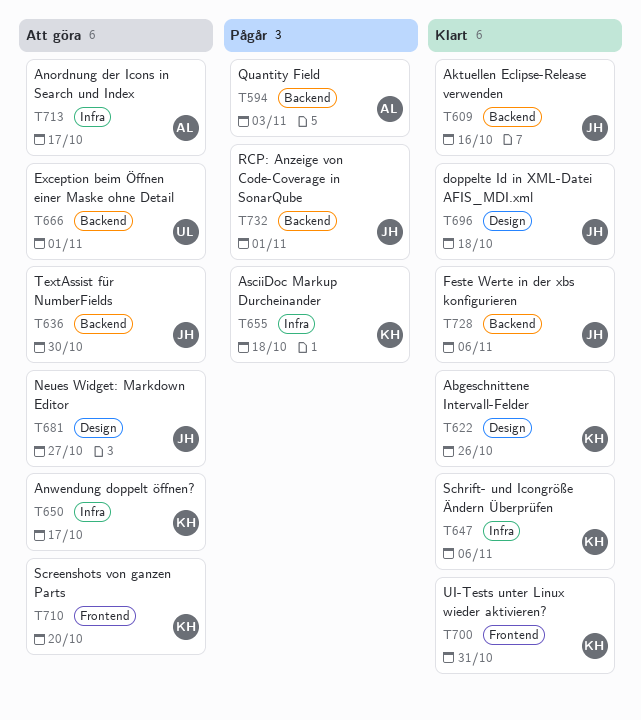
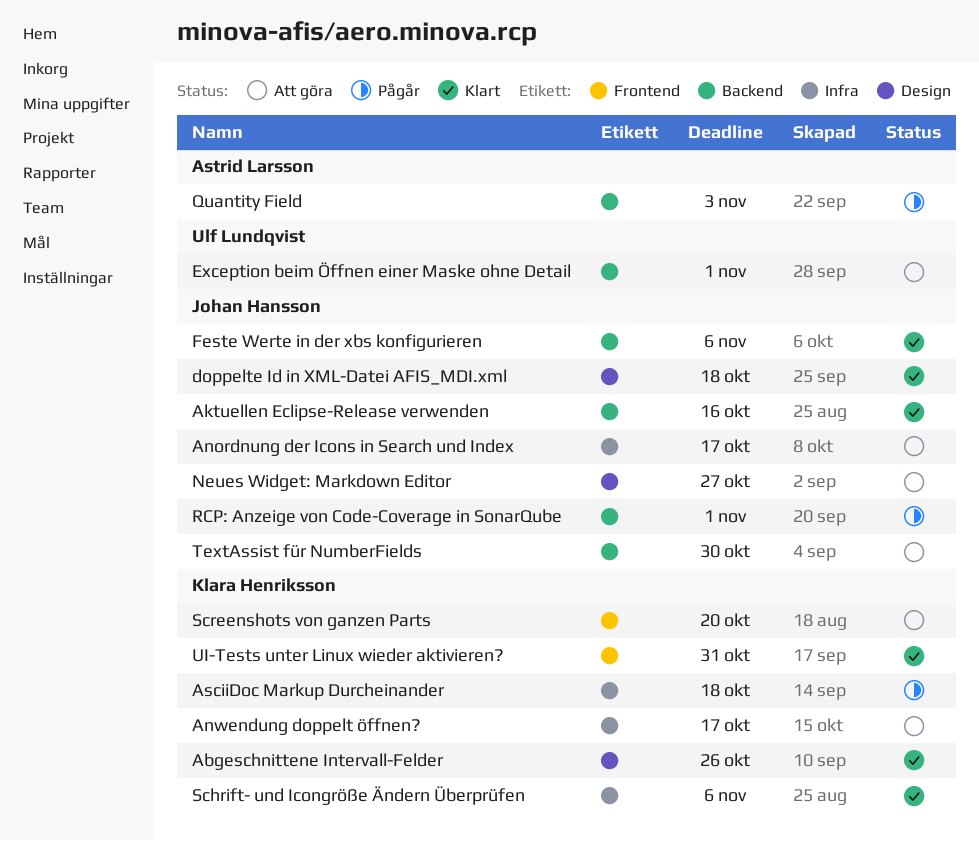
Anordnung der Icons in Search und Index, owner: Astrid Larsson -> Johan Hansson

